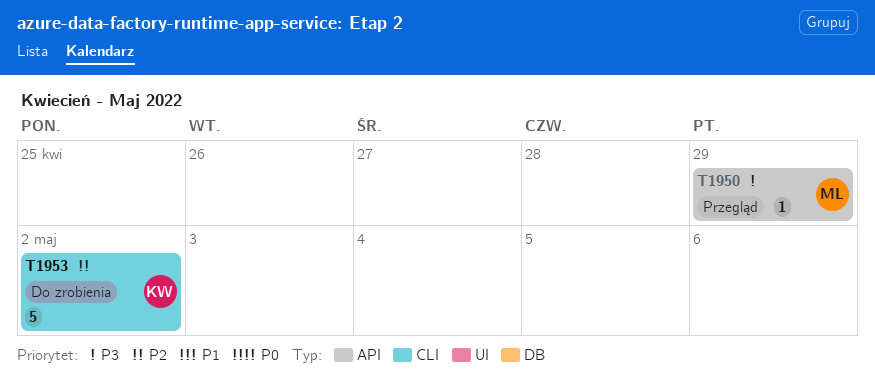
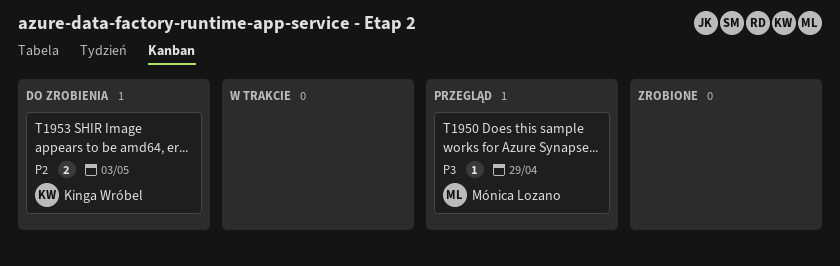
T1953, estimate: 5 -> 2
T1953, due: May 2 -> May 3

